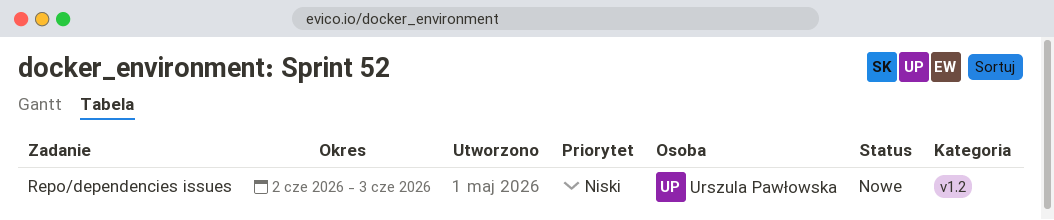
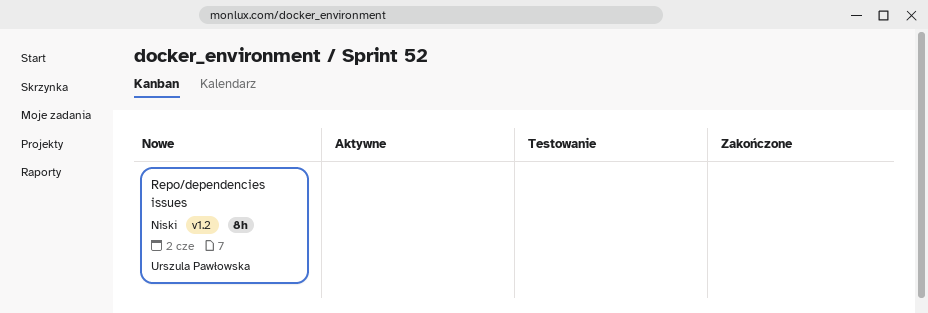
Repo/dependencies issues, due: Jun 3 -> Jun 2

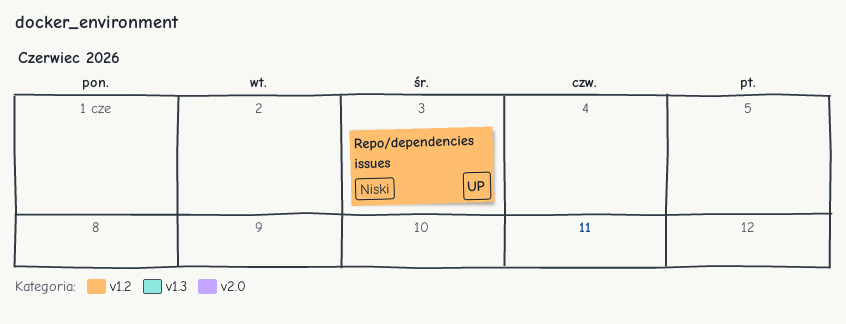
Repo/dependencies issues, due: Jun 2 -> Jun 3

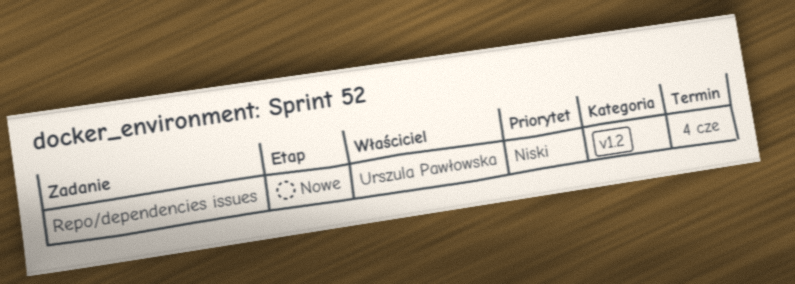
Repo/dependencies issues, due: Jun 3 -> Jun 4

